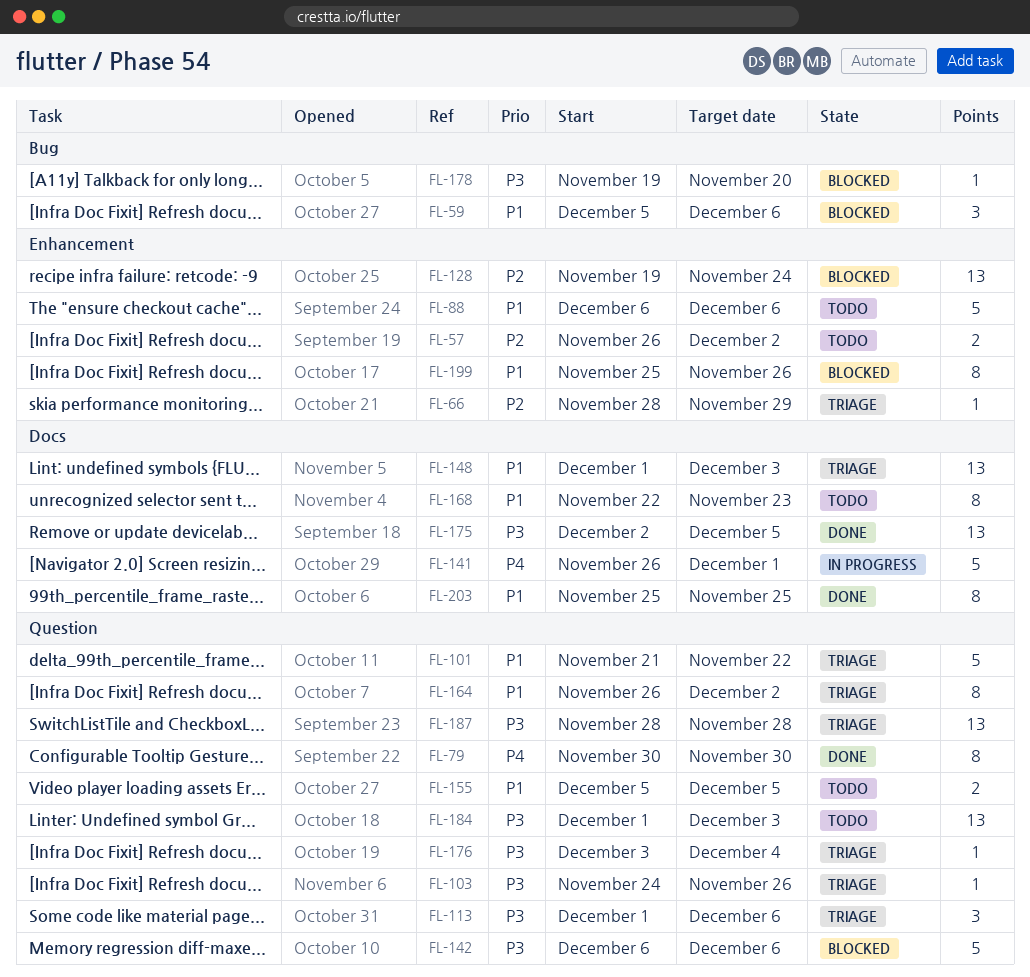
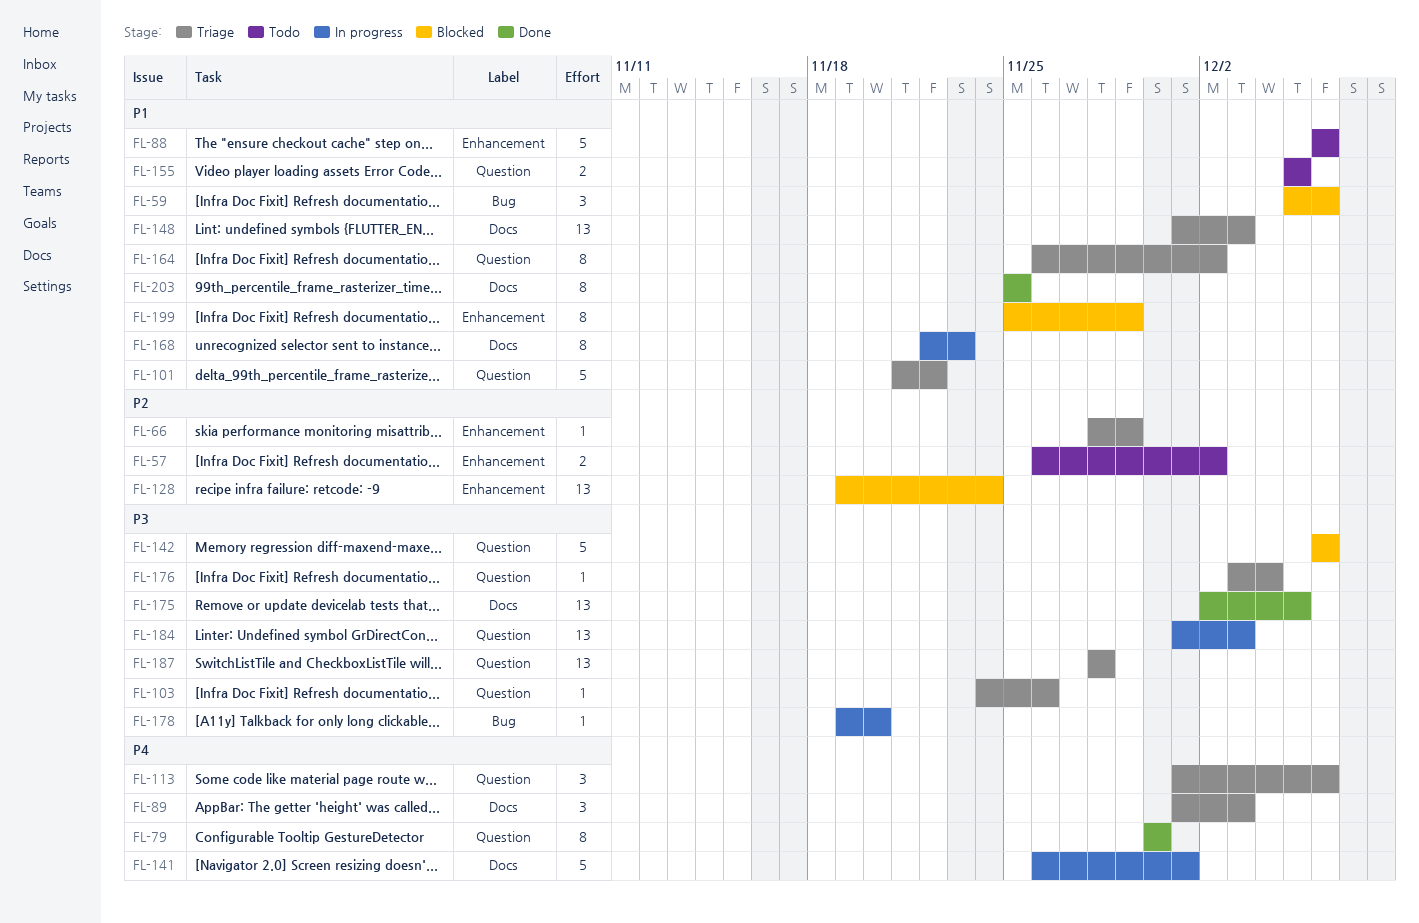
FL-89: none -> present
FL-113, priority: P3 -> P4
FL-168, status: Todo -> In progress
FL-178, status: Blocked -> In progress
FL-184, status: Todo -> In progress
FL-199, due: Nov 26 -> Nov 29

